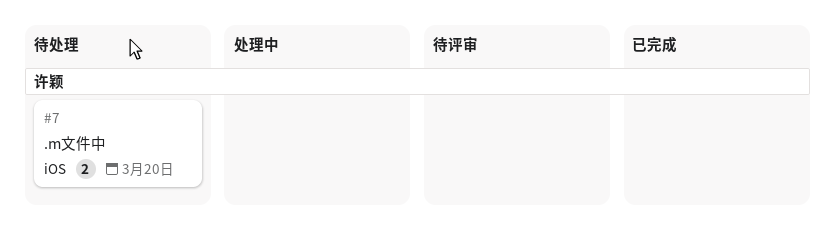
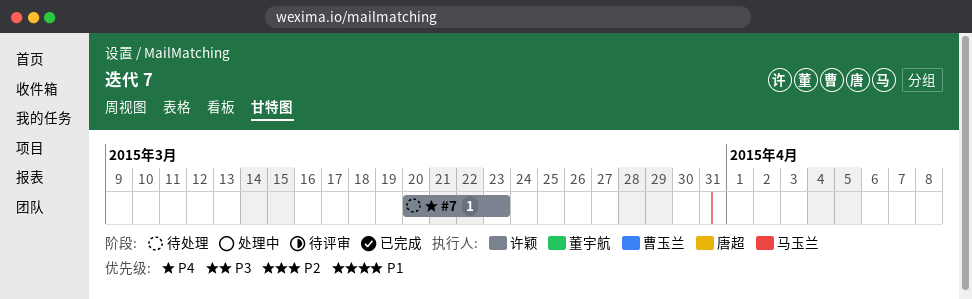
#7, estimate: 2 -> 1
#7, due: Mar 20 -> Mar 23

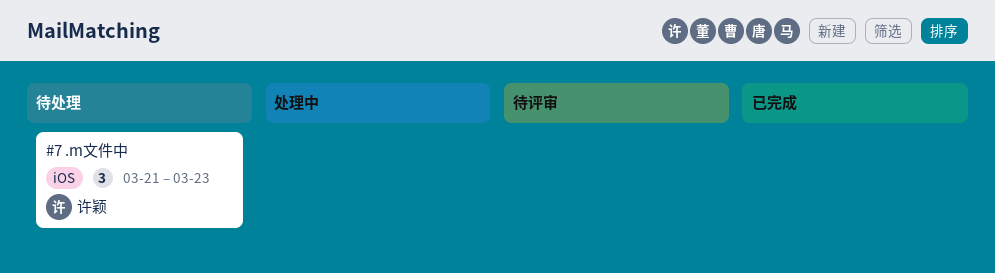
#7, estimate: 1 -> 3
#7, start: Mar 20 -> Mar 21

